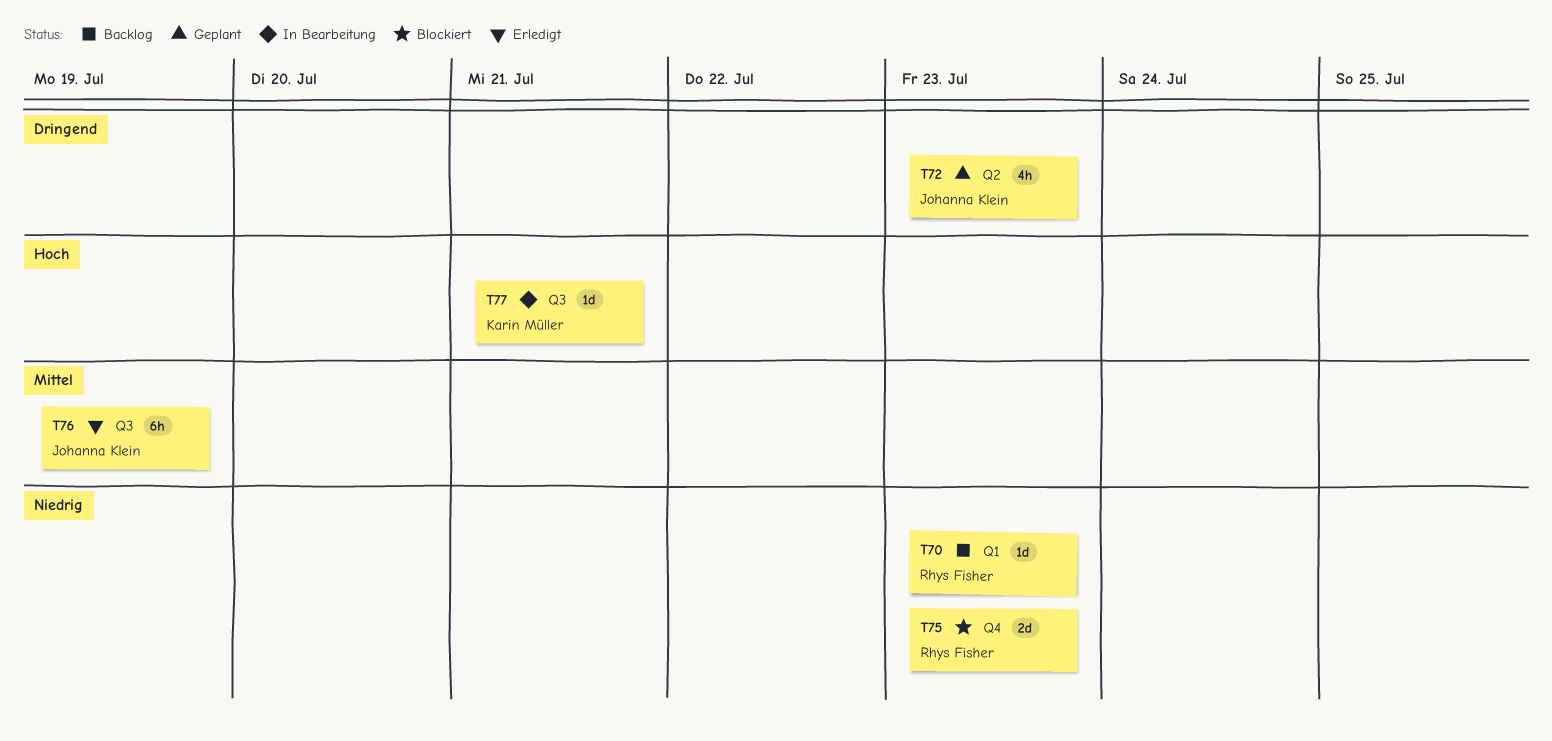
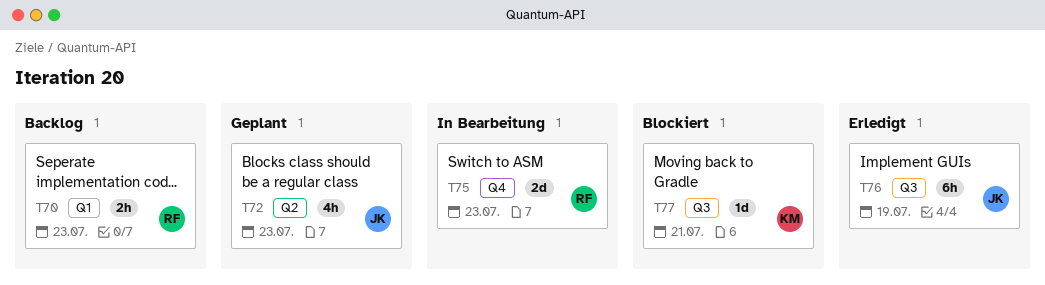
T70, estimate: 1d -> 2h
T75, status: Blockiert -> In Bearbeitung
T77, status: In Bearbeitung -> Blockiert

